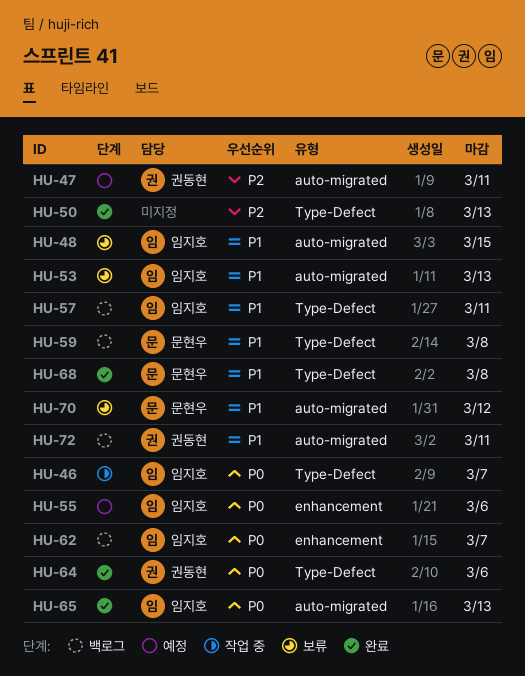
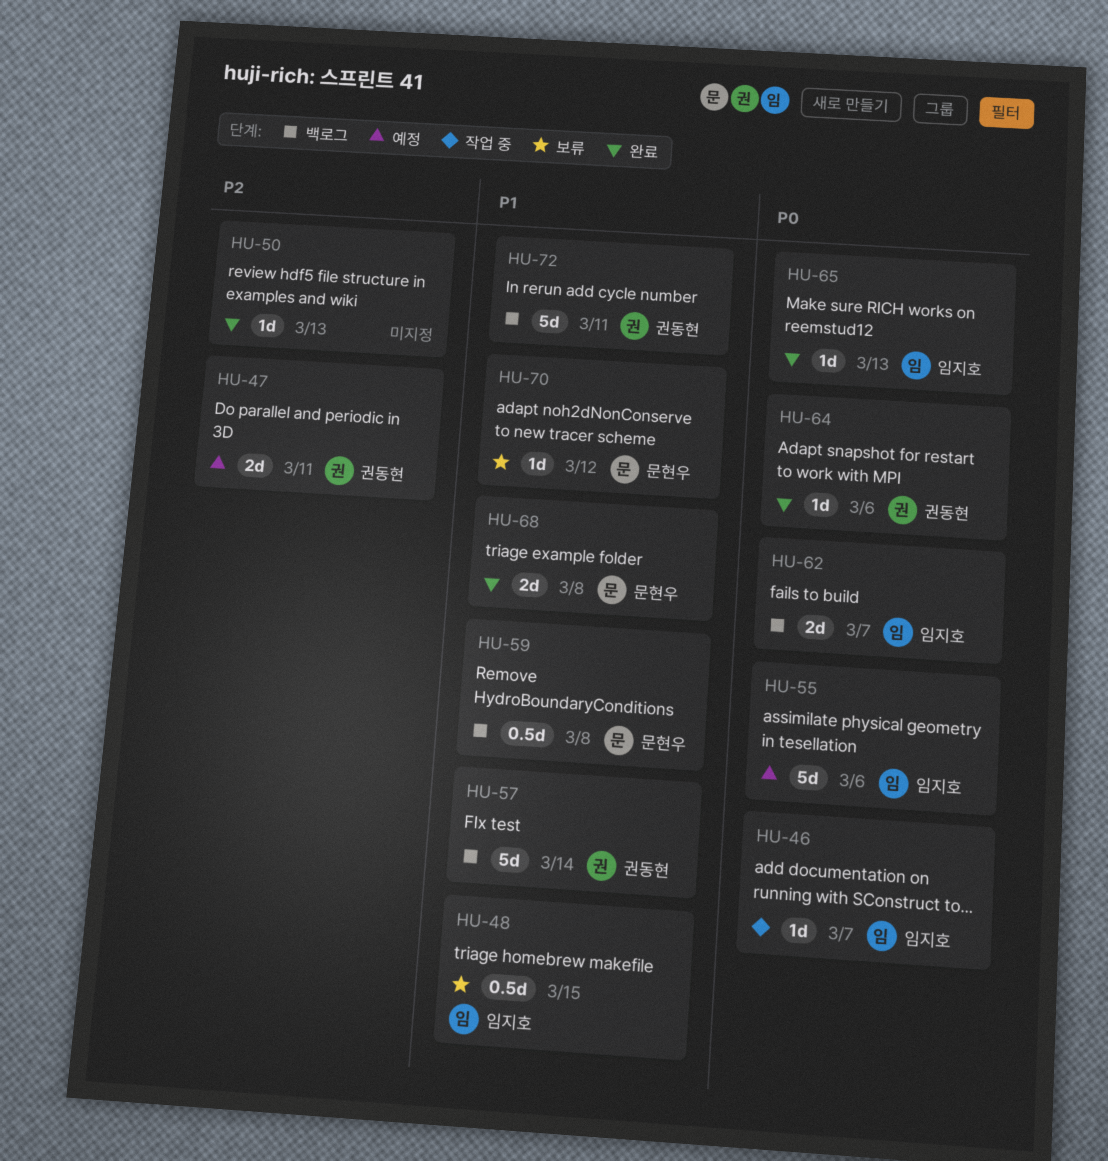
HU-53: present -> none
HU-57, owner: 임지호 -> 권동현
HU-57, due: Mar 11 -> Mar 14

